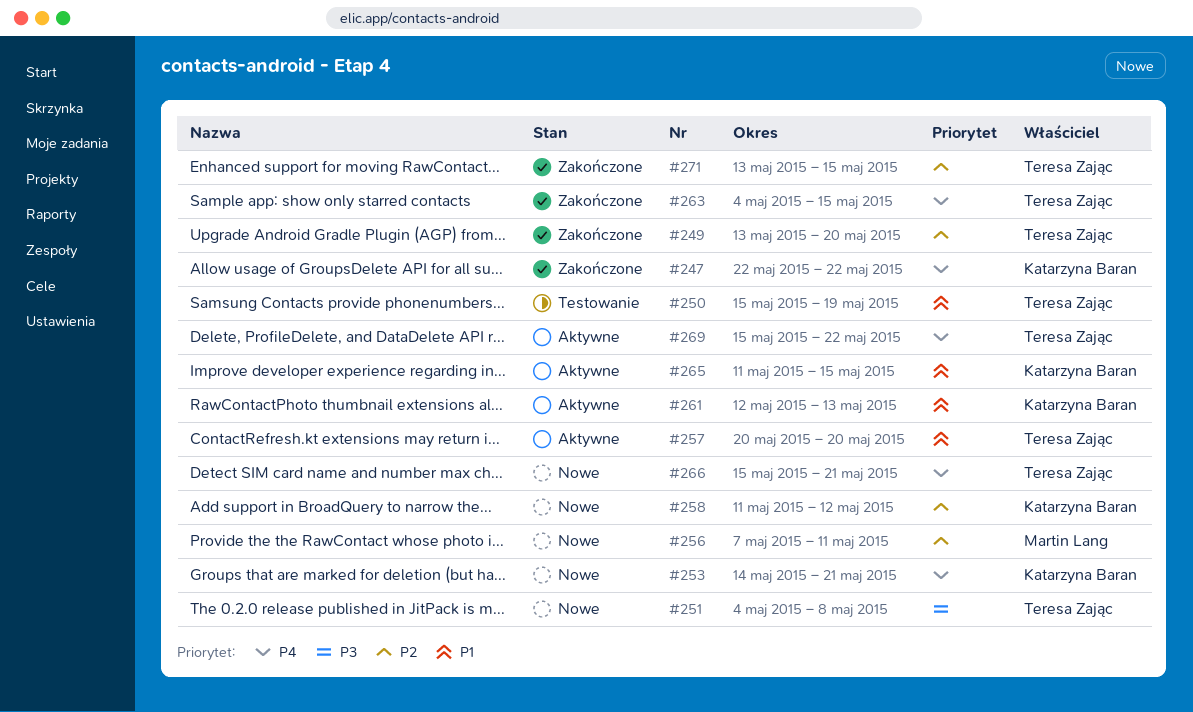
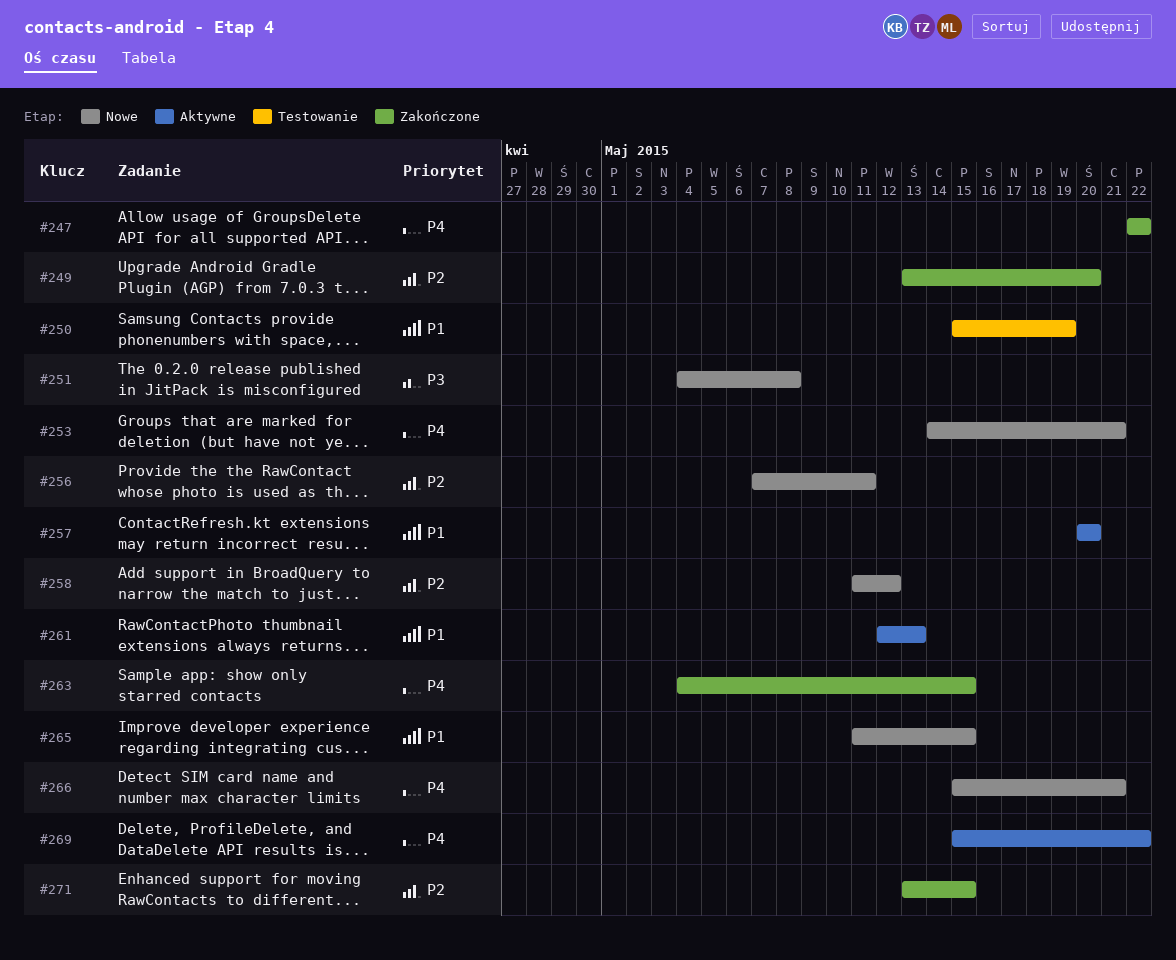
#265, status: Aktywne -> Nowe

